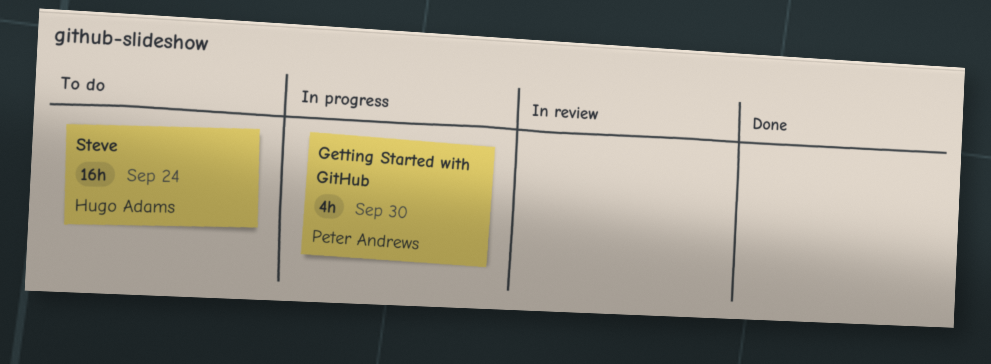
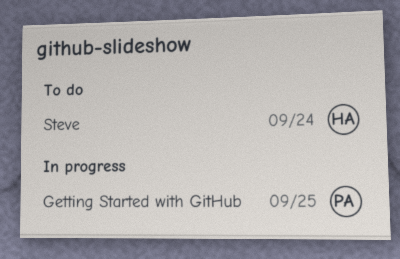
Getting Started with GitHub, due: Sep 30 -> Sep 25

